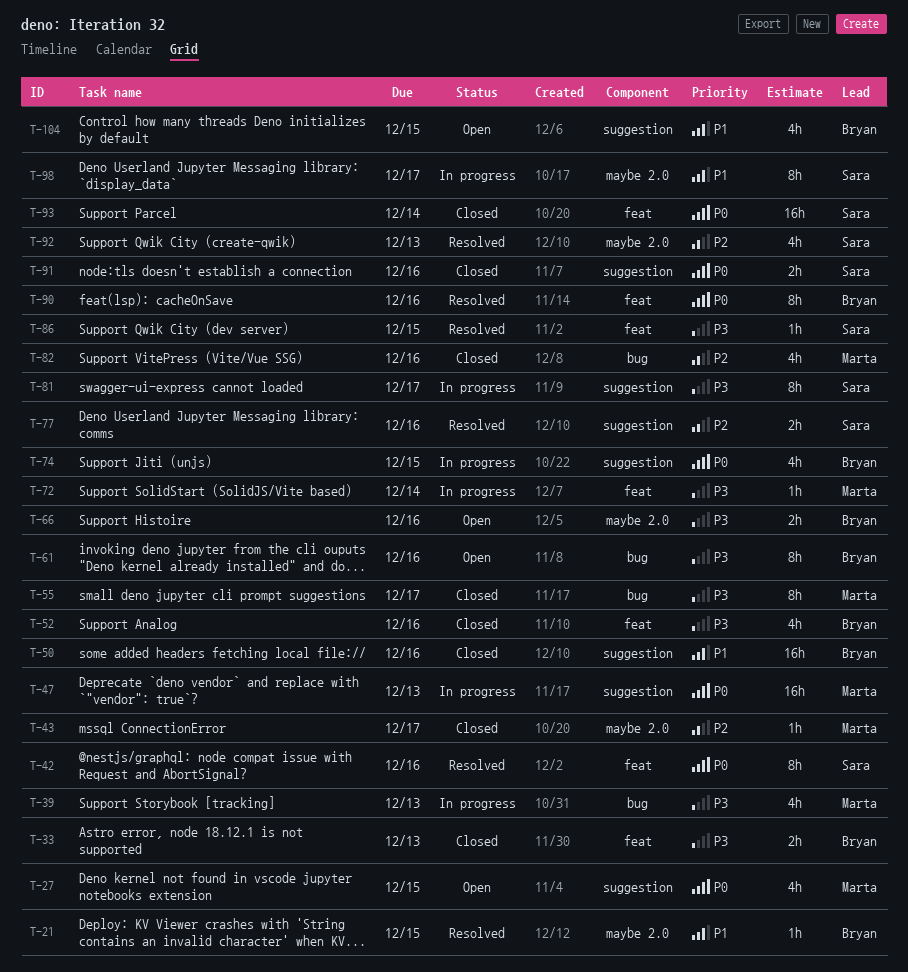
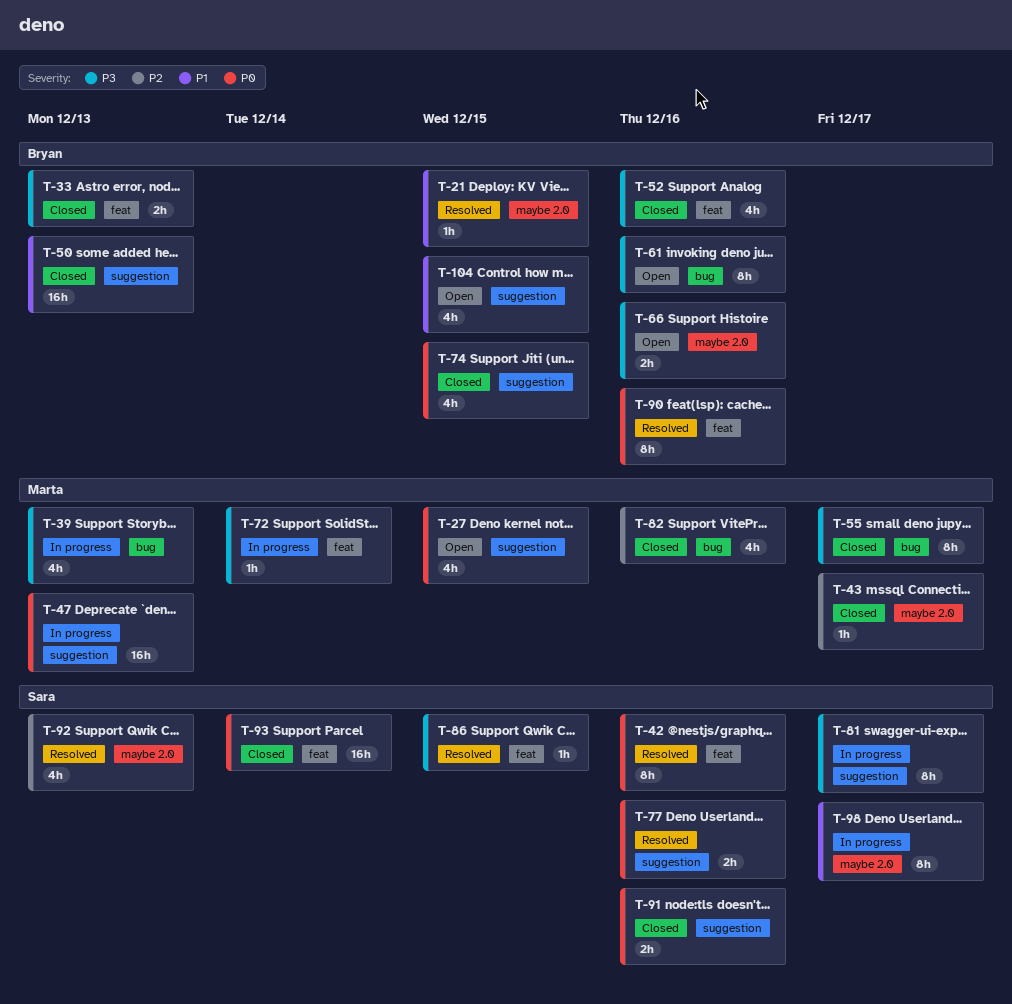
T-50, due: Dec 16 -> Dec 13
T-74, status: In progress -> Closed
T-77, priority: P2 -> P0

